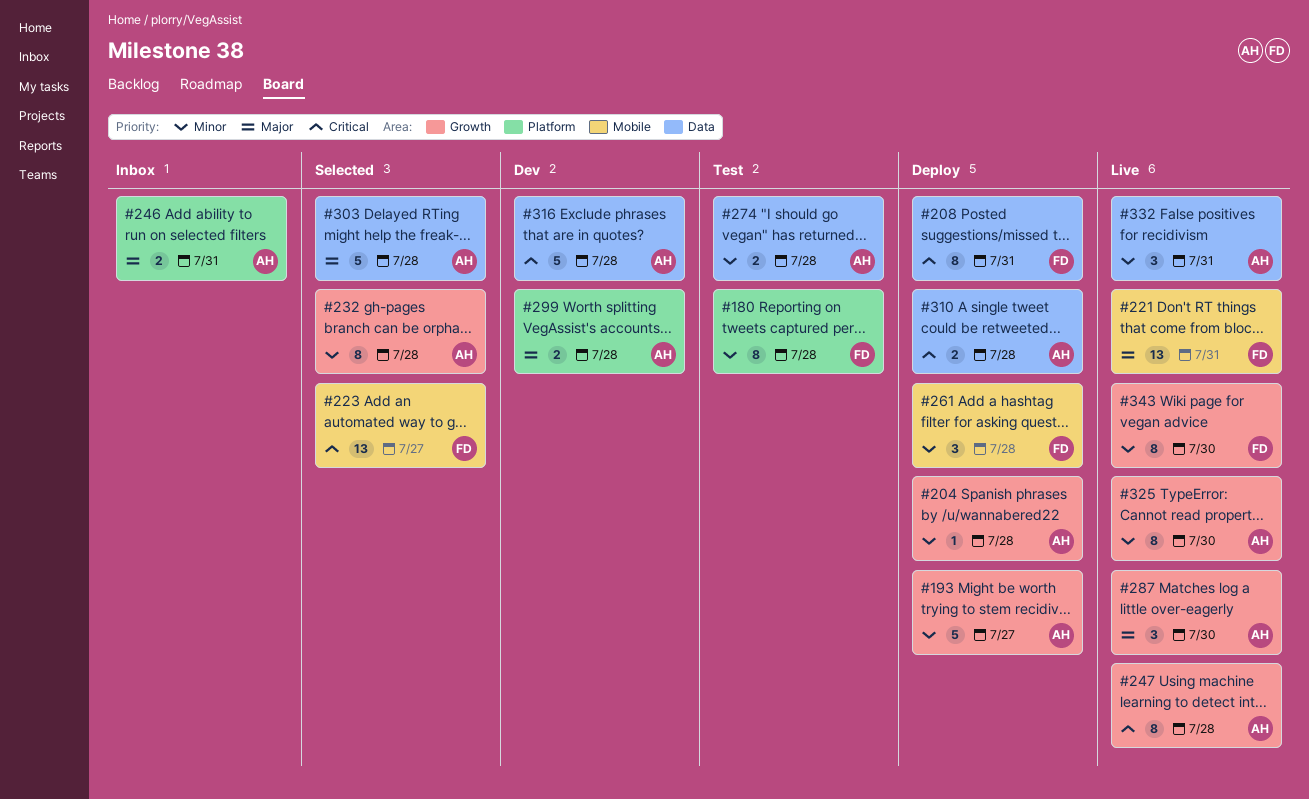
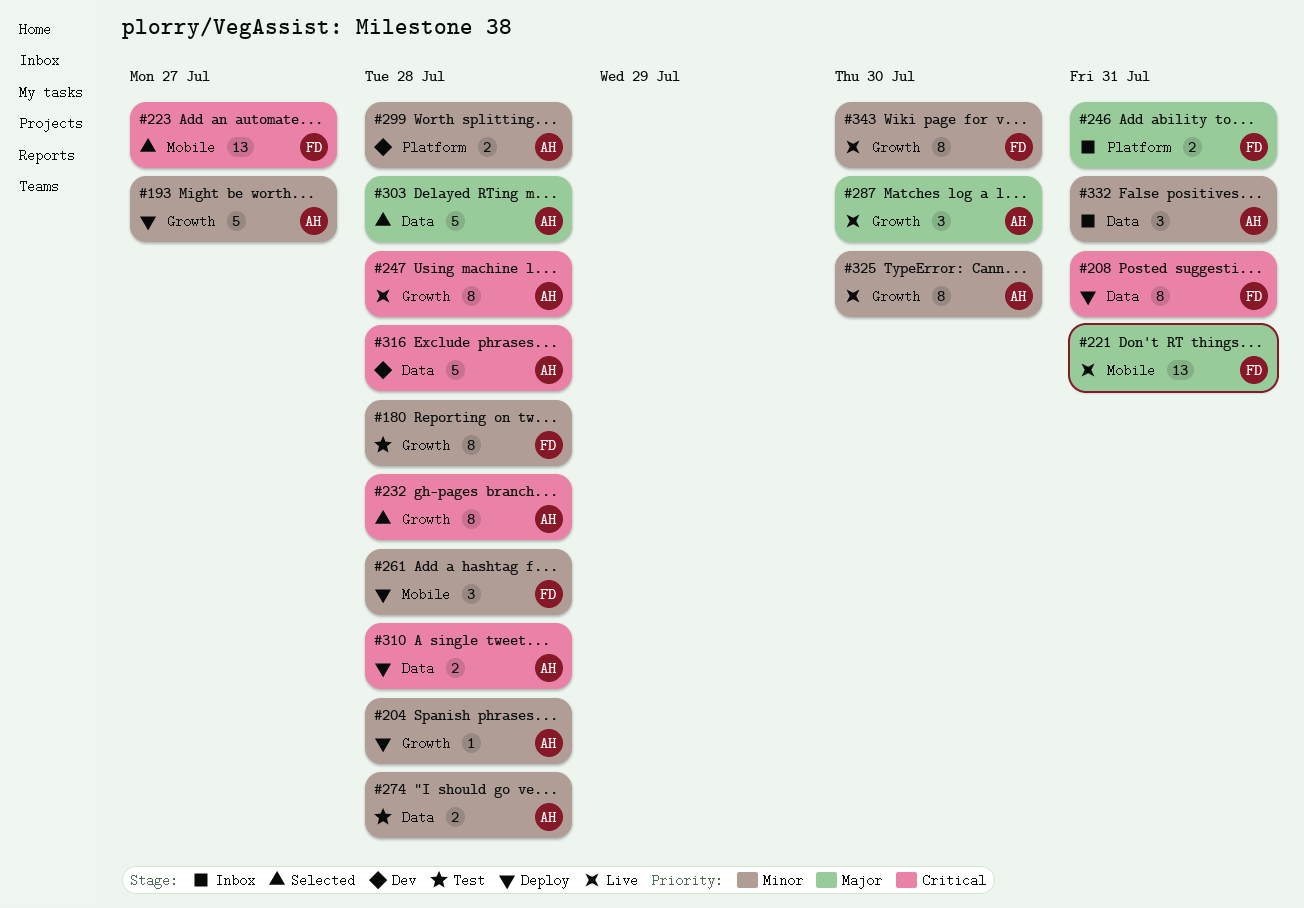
#180, label: Platform -> Growth
#232, priority: Minor -> Critical
#246, owner: AH -> FD
#299, priority: Major -> Minor
#332, status: Live -> Inbox

